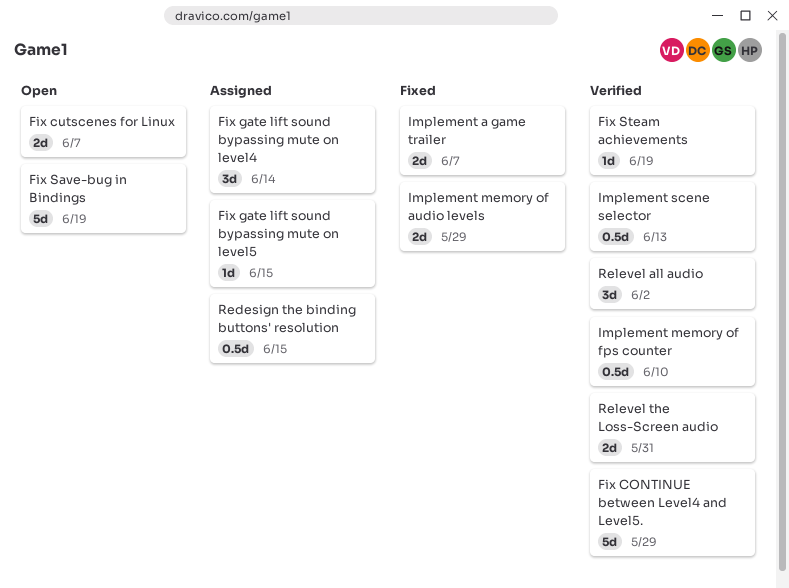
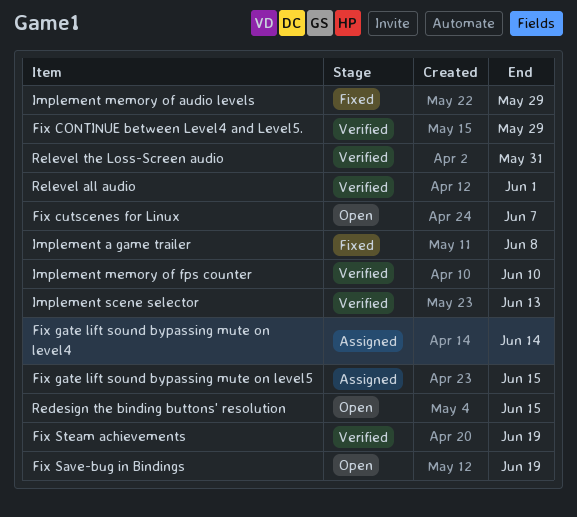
Implement a game trailer, due: Jun 7 -> Jun 8
Redesign the binding buttons' resolution, status: Assigned -> Open
Relevel all audio, due: Jun 2 -> Jun 1

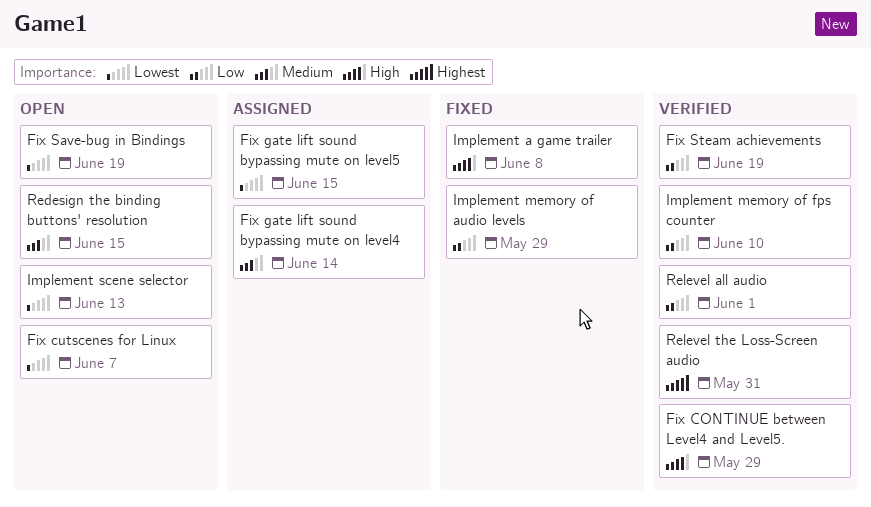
Implement scene selector, status: Verified -> Open

